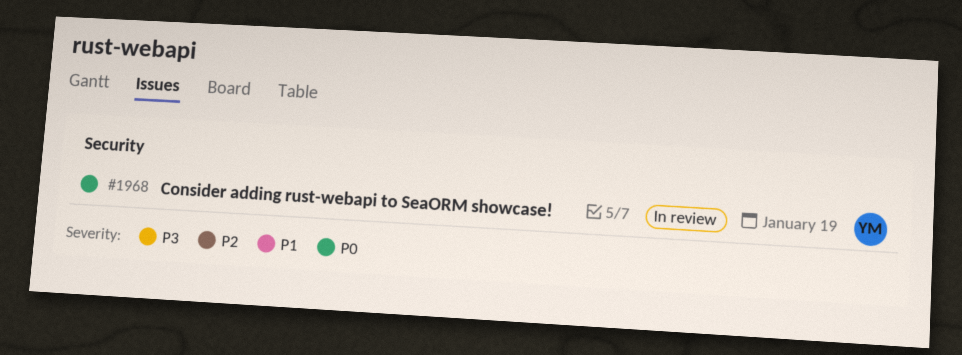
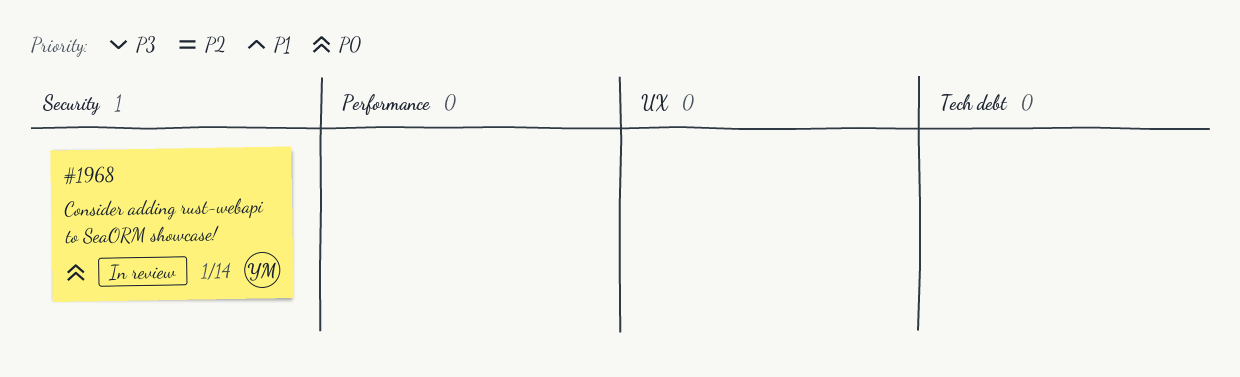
#1968, due: Jan 19 -> Jan 14

